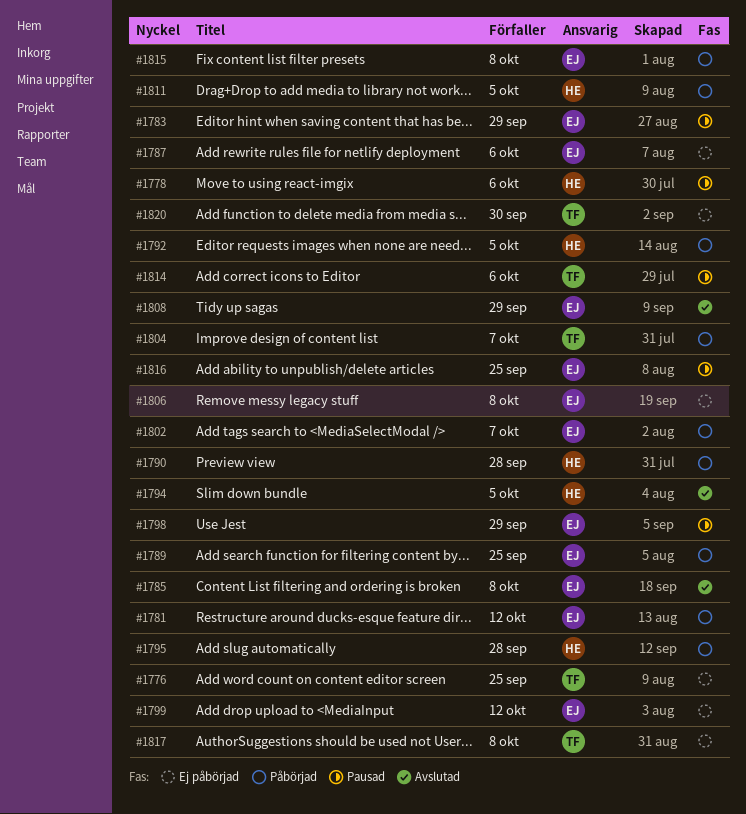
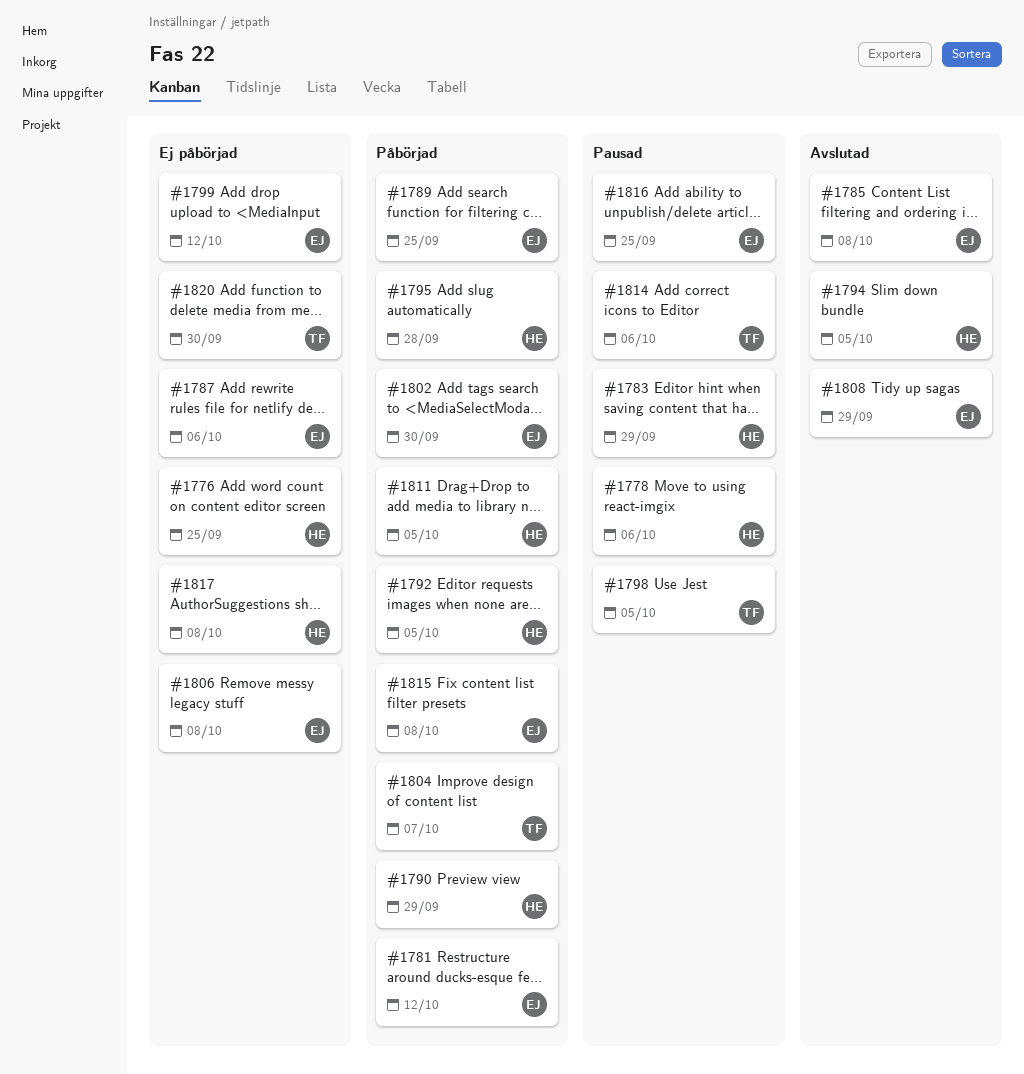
#1776, owner: TF -> HE
#1783, owner: EJ -> HE
#1790, due: Sep 28 -> Sep 29
#1798, owner: EJ -> TF
#1798, due: Sep 29 -> Oct 5
#1802, due: Oct 7 -> Sep 30
#1817, owner: TF -> HE

